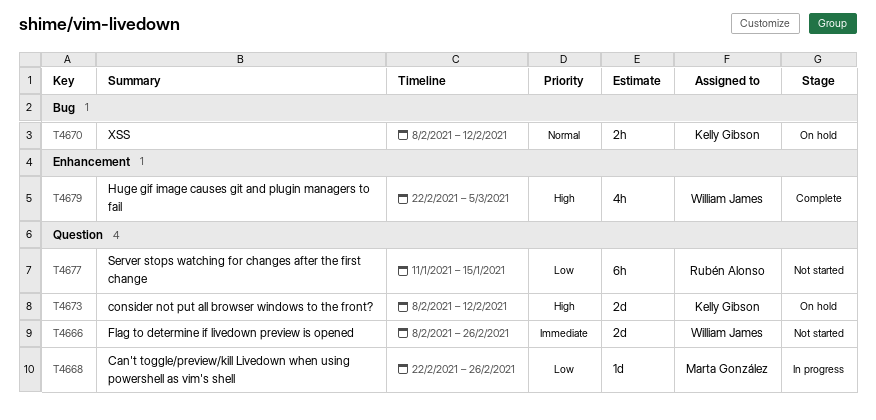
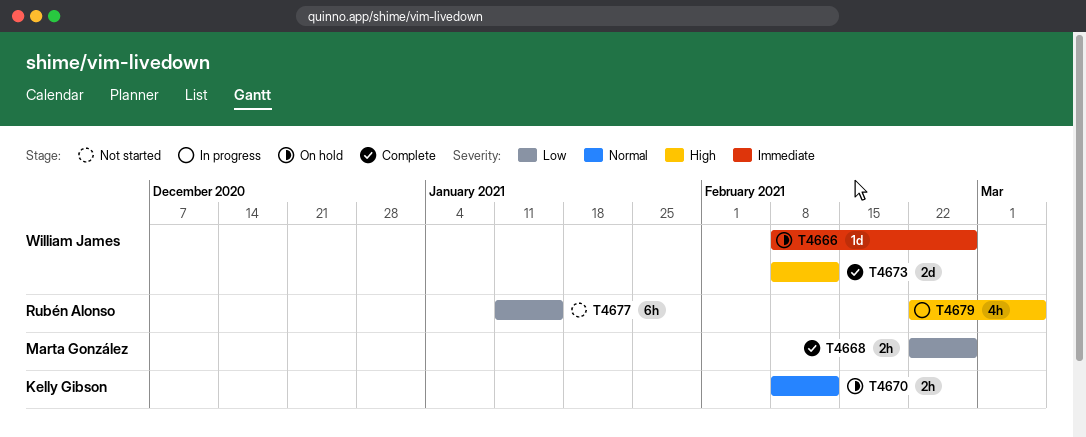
T4666, status: Not started -> On hold
T4666, estimate: 2d -> 1d
T4668, status: In progress -> Complete
T4668, estimate: 1d -> 2h
T4673, status: On hold -> Complete
T4673, owner: Kelly Gibson -> William James
T4679, status: Complete -> In progress
T4679, owner: William James -> Rubén Alonso

